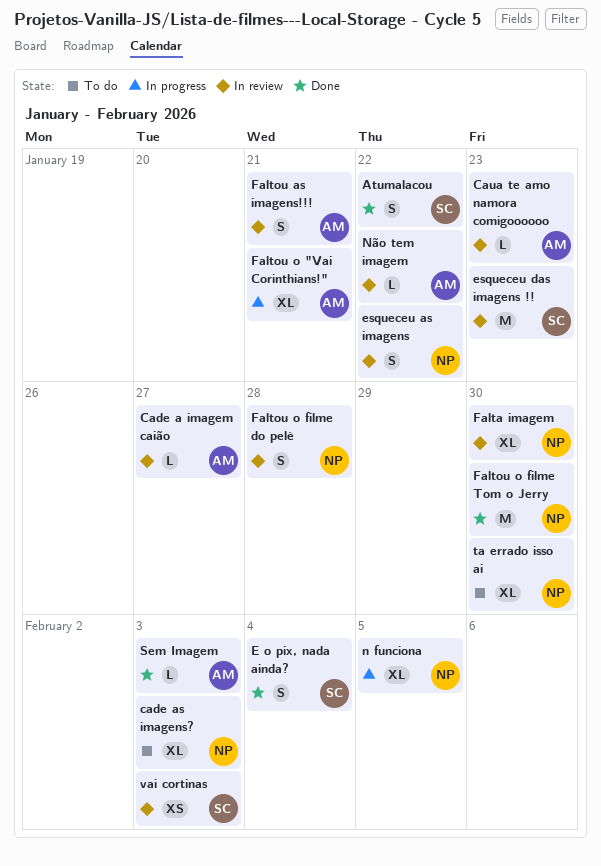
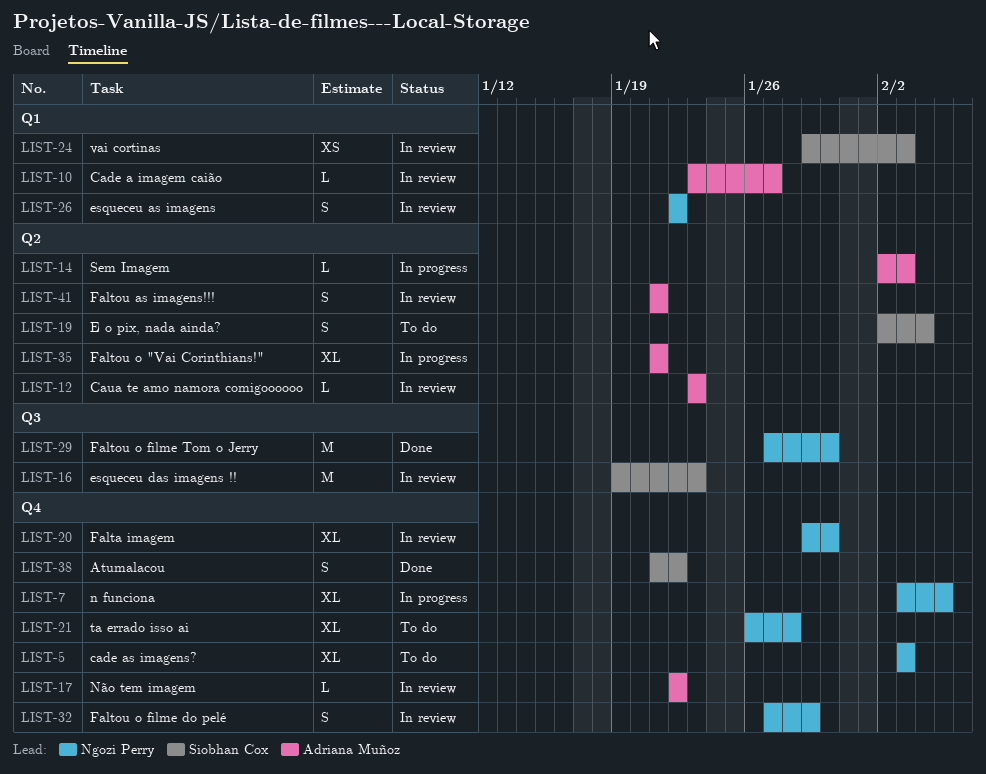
E o pix, nada ainda?, status: Done -> To do
Faltou o filme do pelé, due: Jan 28 -> Jan 29
Sem Imagem, status: Done -> In progress
ta errado isso ai, due: Jan 30 -> Jan 28

